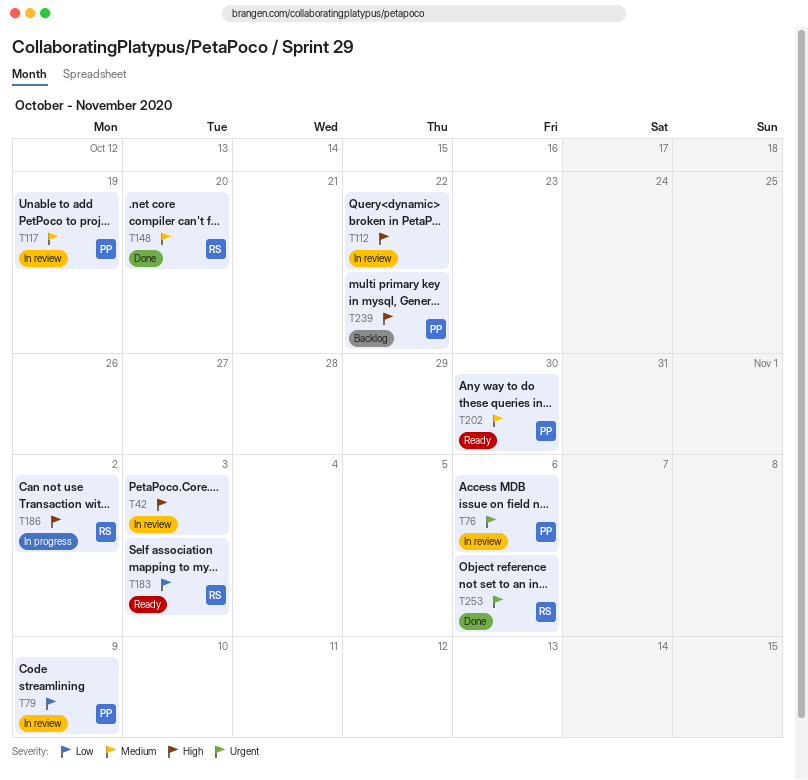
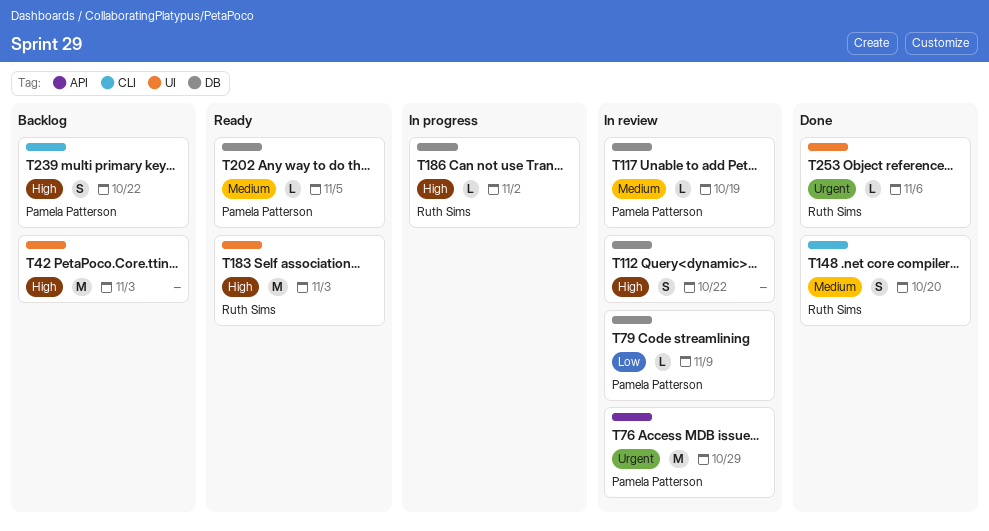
T42, status: In review -> Backlog
T76, due: Nov 6 -> Oct 29
T183, priority: Low -> High
T202, due: Oct 30 -> Nov 5

